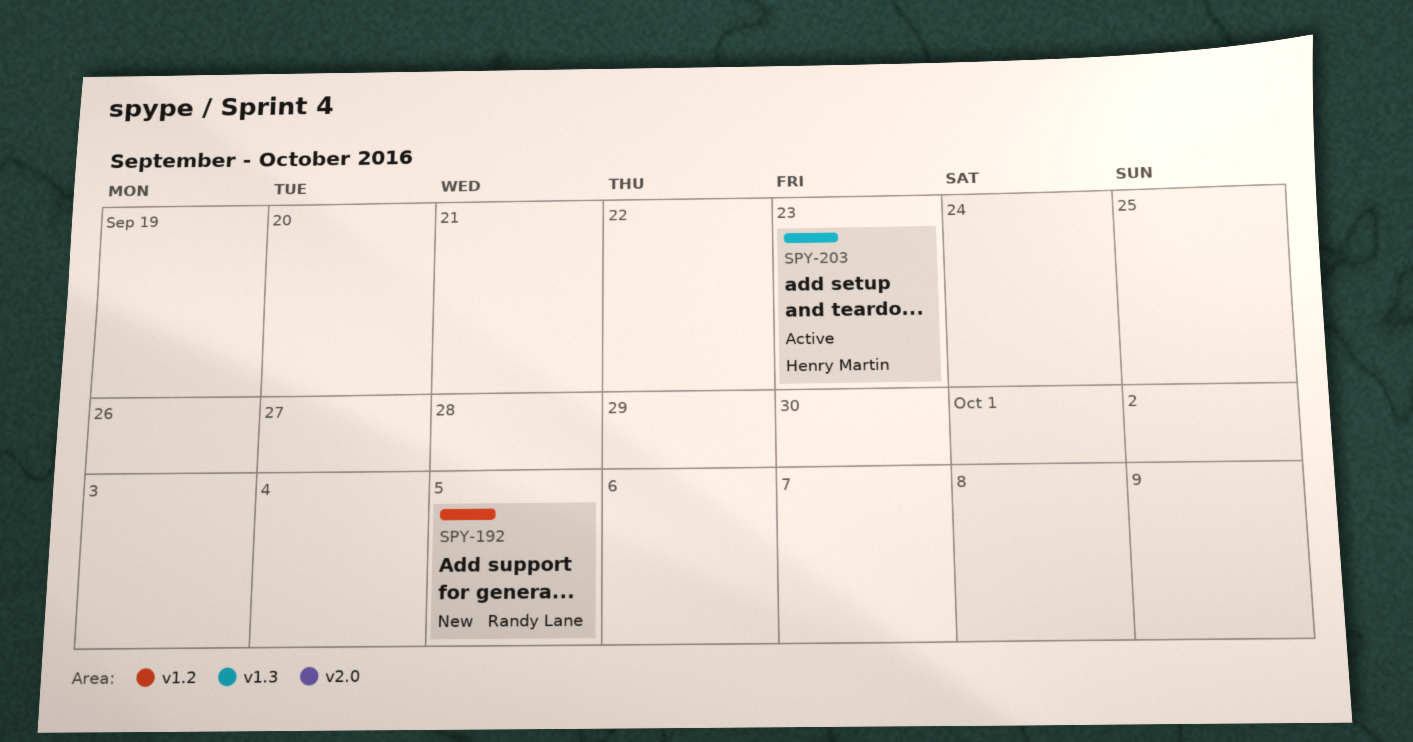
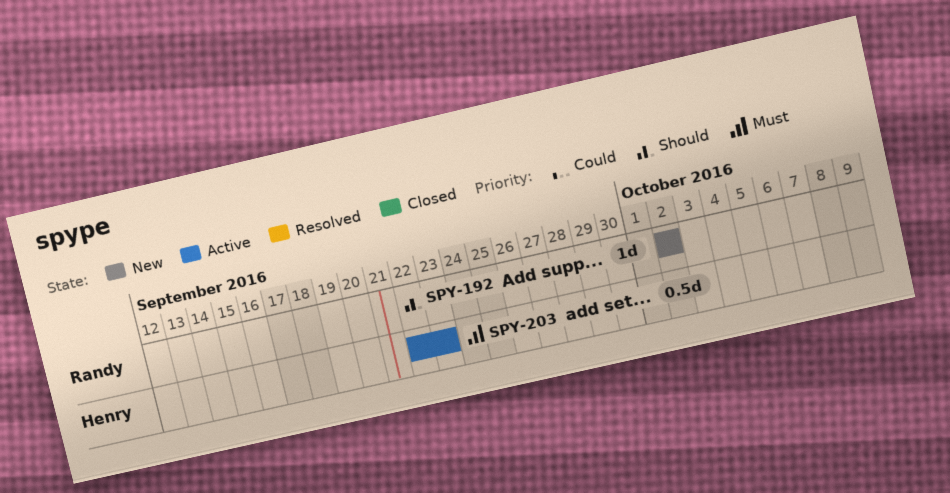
SPY-192, due: Oct 5 -> Oct 2

